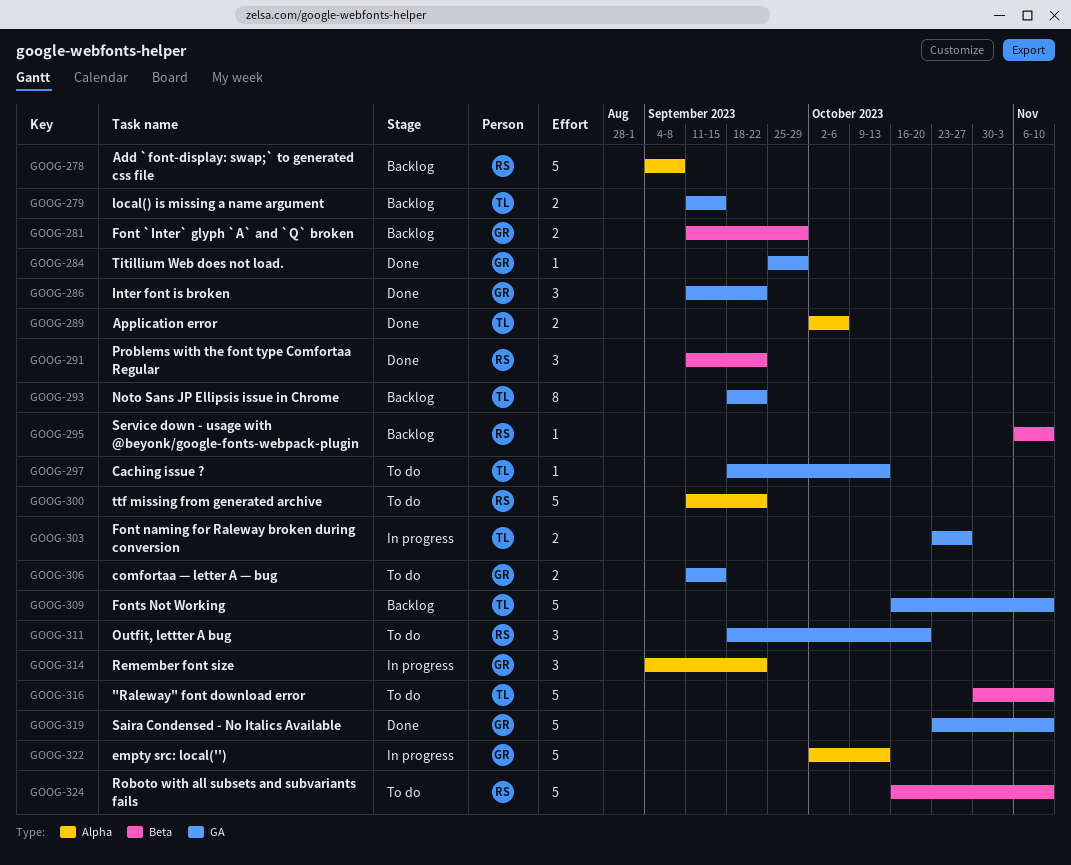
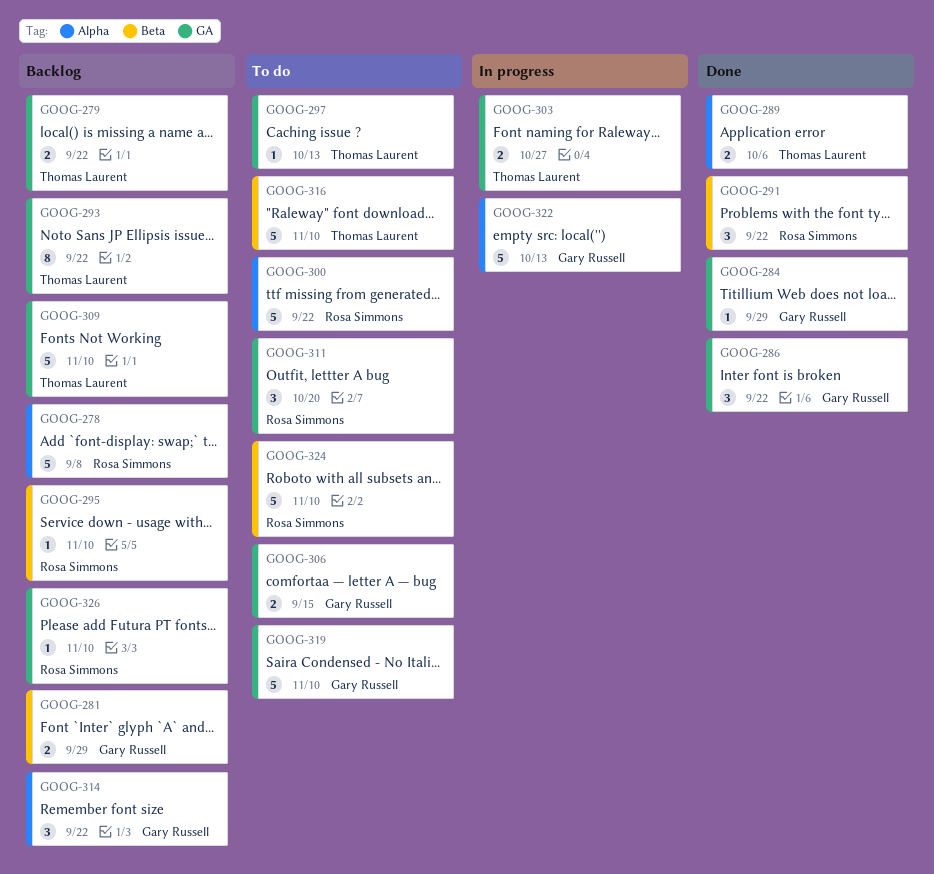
GOOG-279, due: Sep 15 -> Sep 22
GOOG-314, status: In progress -> Backlog
GOOG-319, status: Done -> To do
GOOG-326: none -> present

